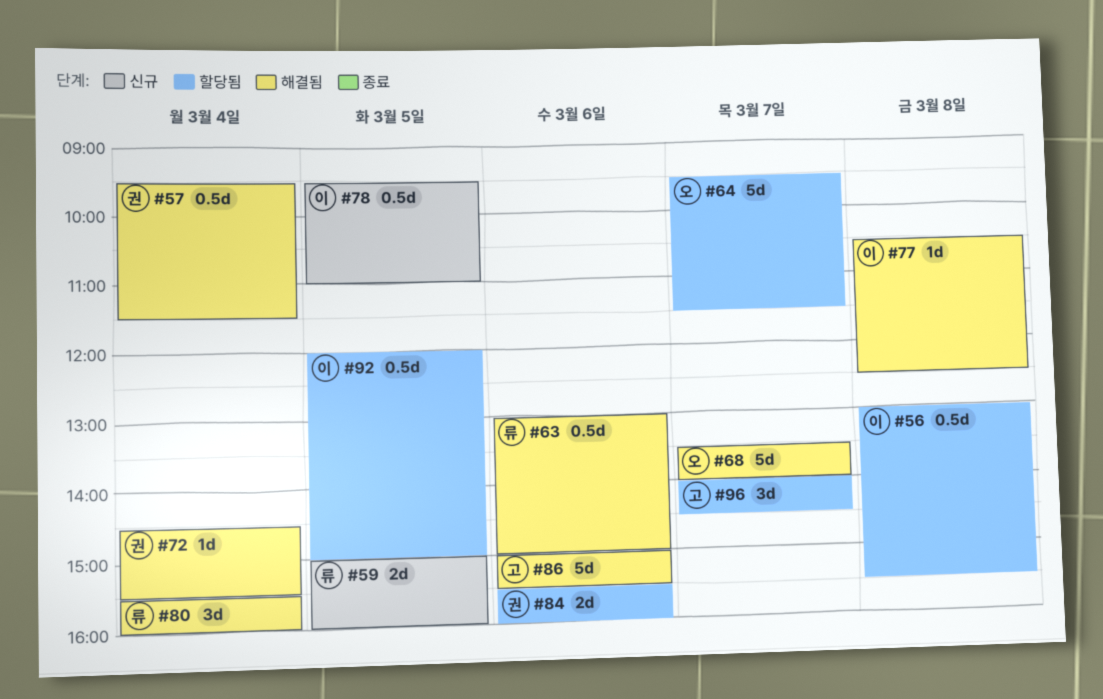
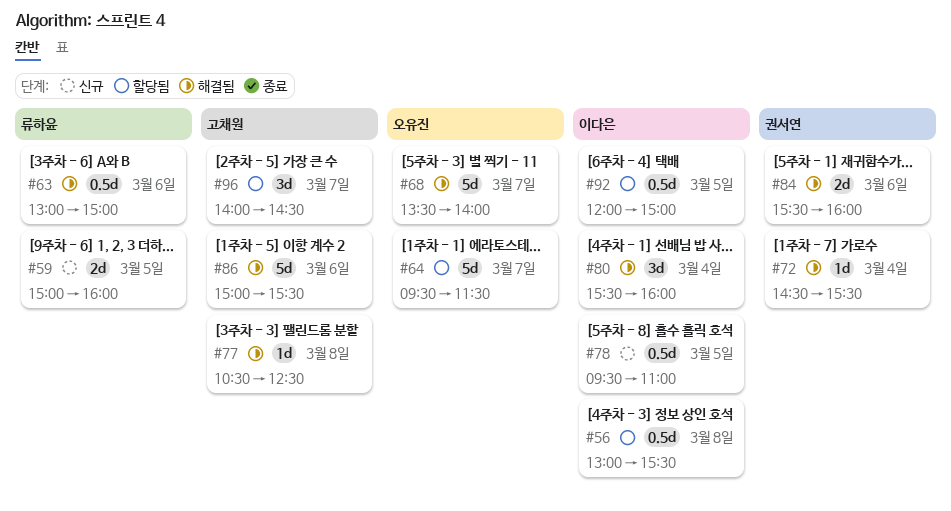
#57: present -> none
#77, owner: 이다은 -> 고채원
#80, owner: 류하윤 -> 이다은
#84, status: 할당됨 -> 해결됨

